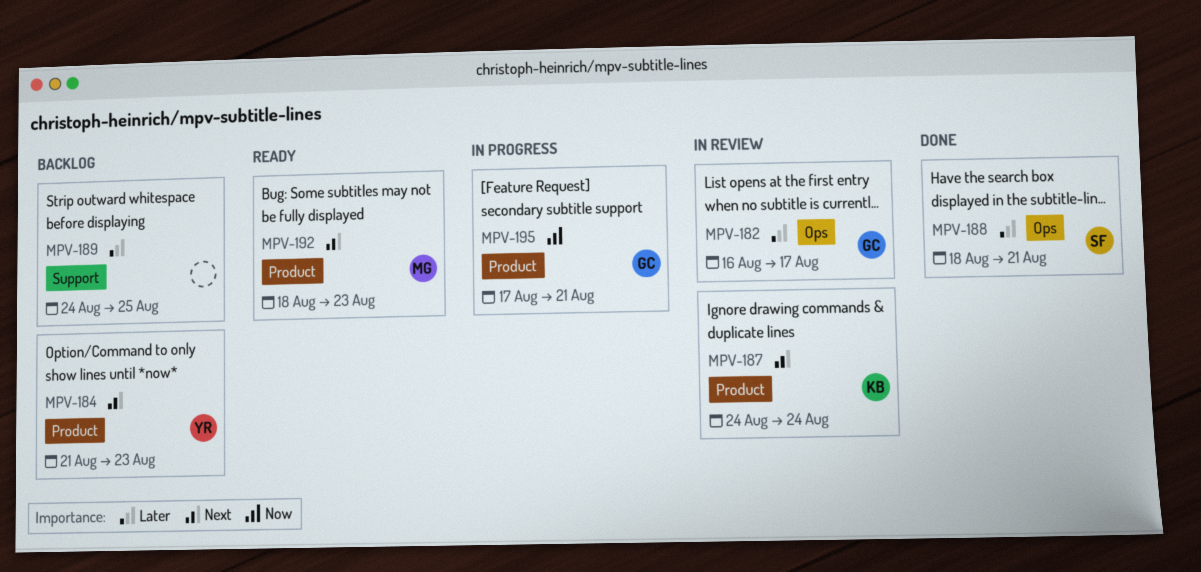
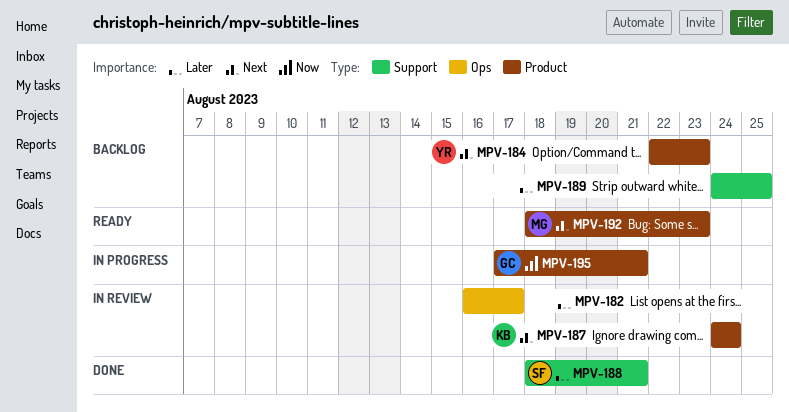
MPV-182, owner: GC -> none
MPV-184, start: Aug 21 -> Aug 22
MPV-188, label: Ops -> Support

